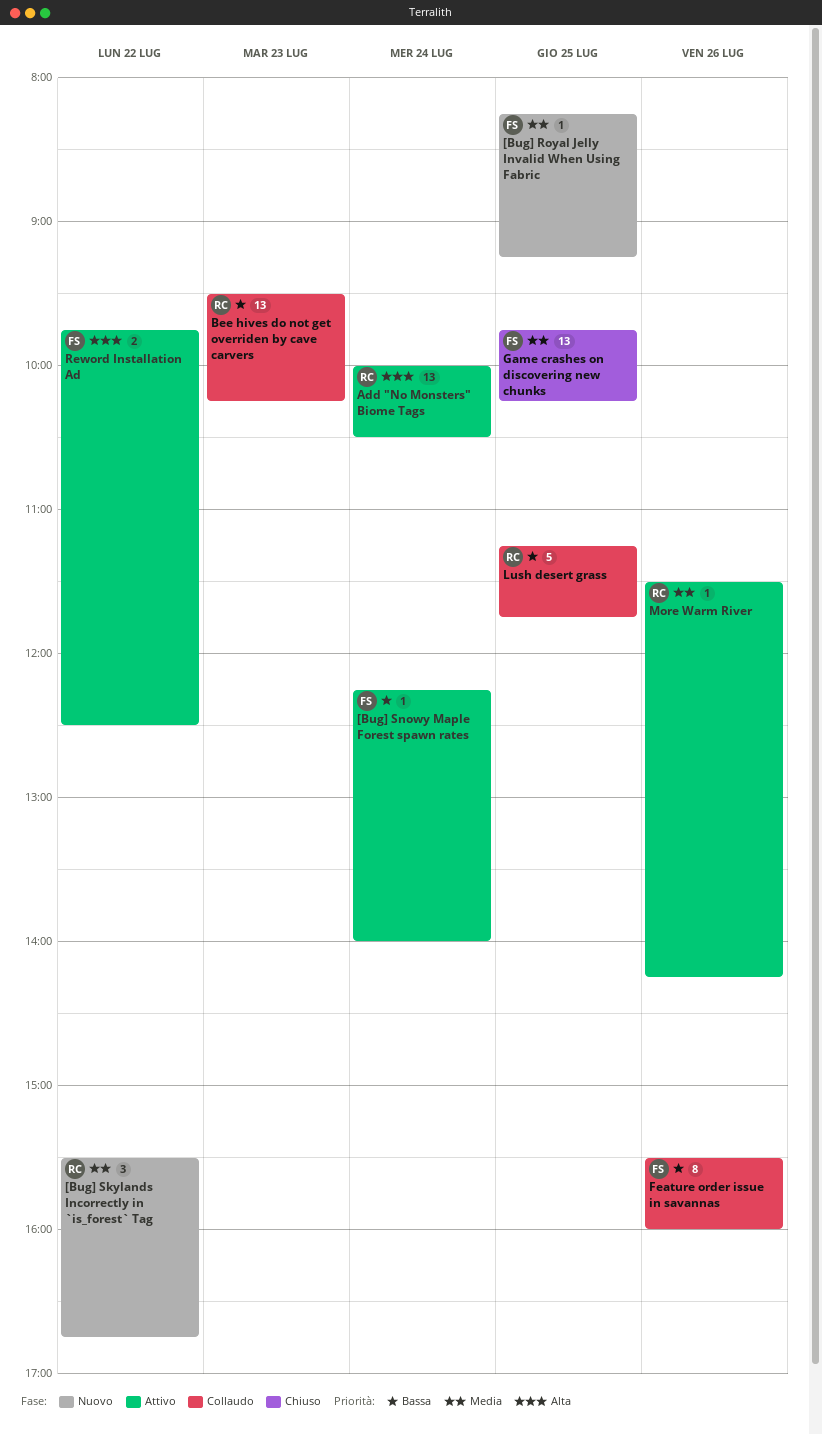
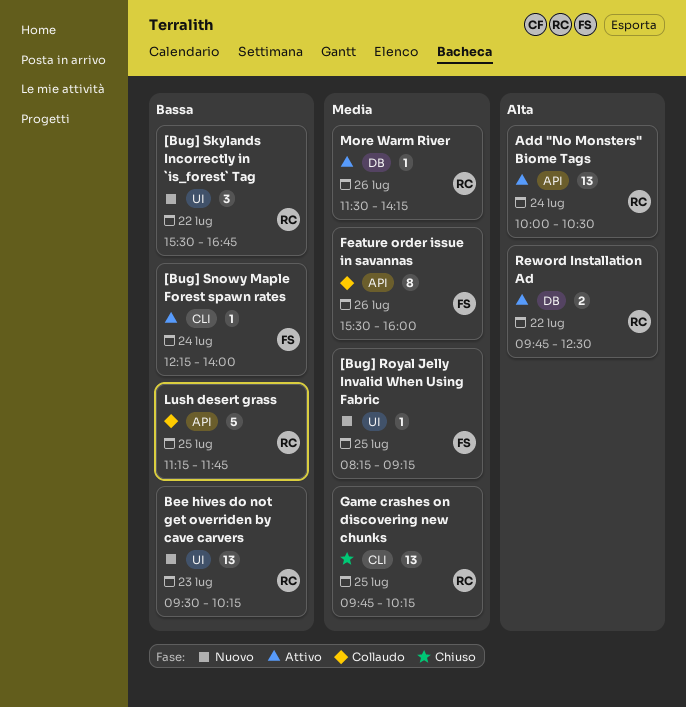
[Bug] Skylands Incorrectly in `is_forest` Tag, priority: Media -> Bassa
Bee hives do not get overriden by cave carvers, status: Collaudo -> Nuovo
Feature order issue in savannas, priority: Bassa -> Media
Game crashes on discovering new chunks, owner: FS -> RC
Reword Installation Ad, owner: FS -> RC

